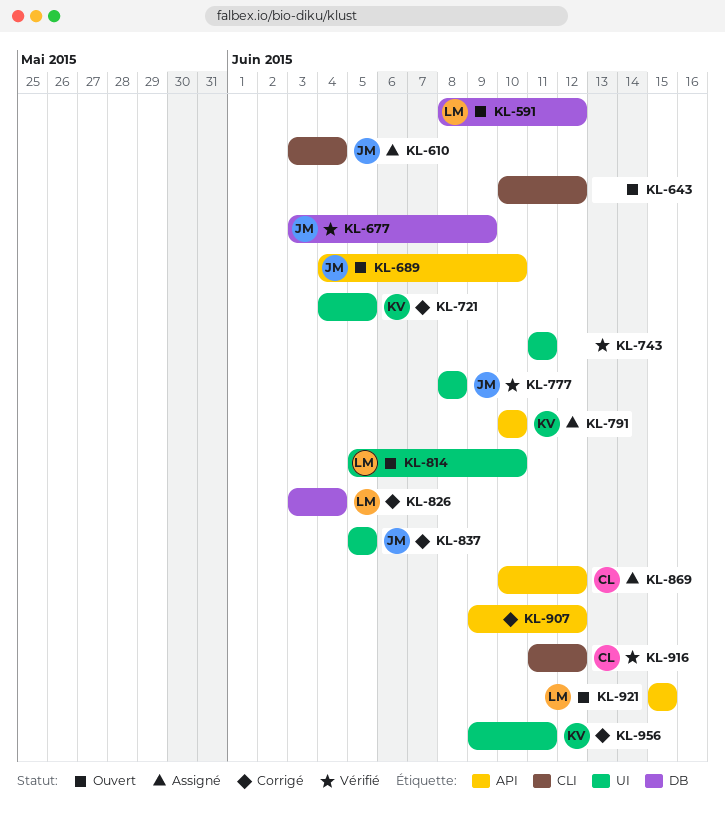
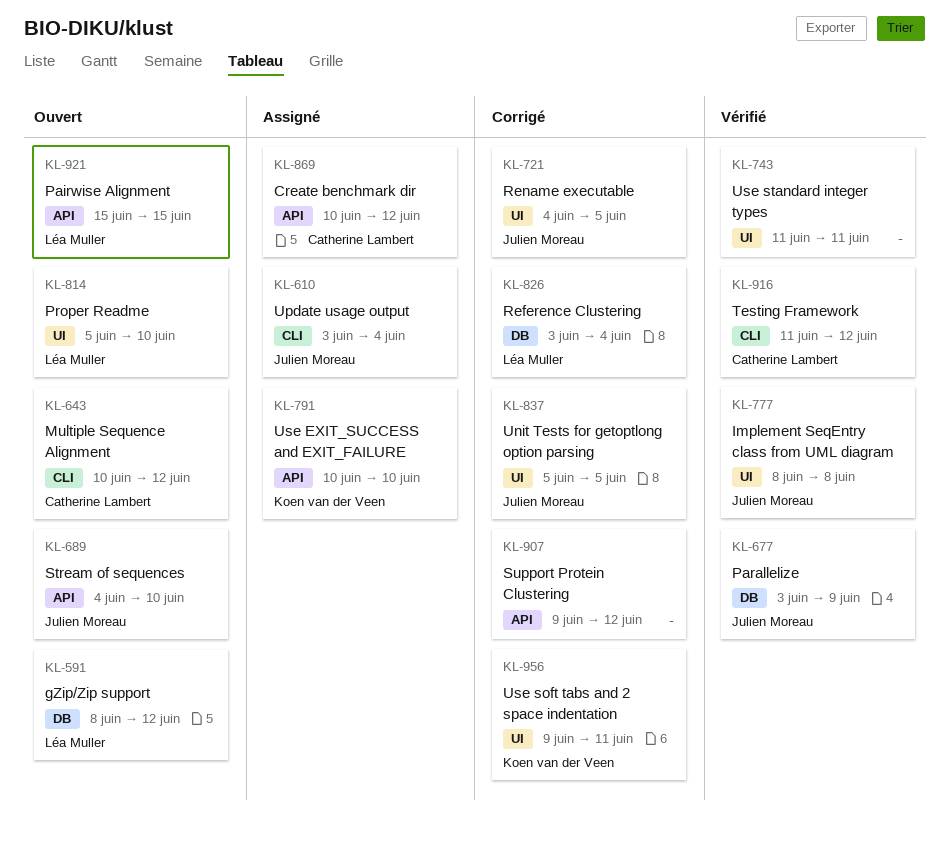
KL-643, owner: none -> Catherine Lambert
KL-721, owner: Koen van der Veen -> Julien Moreau

